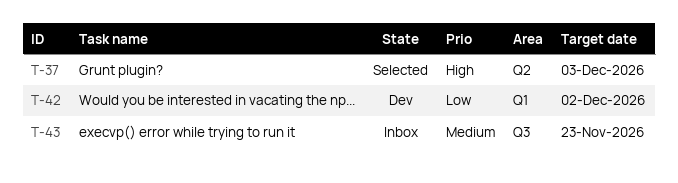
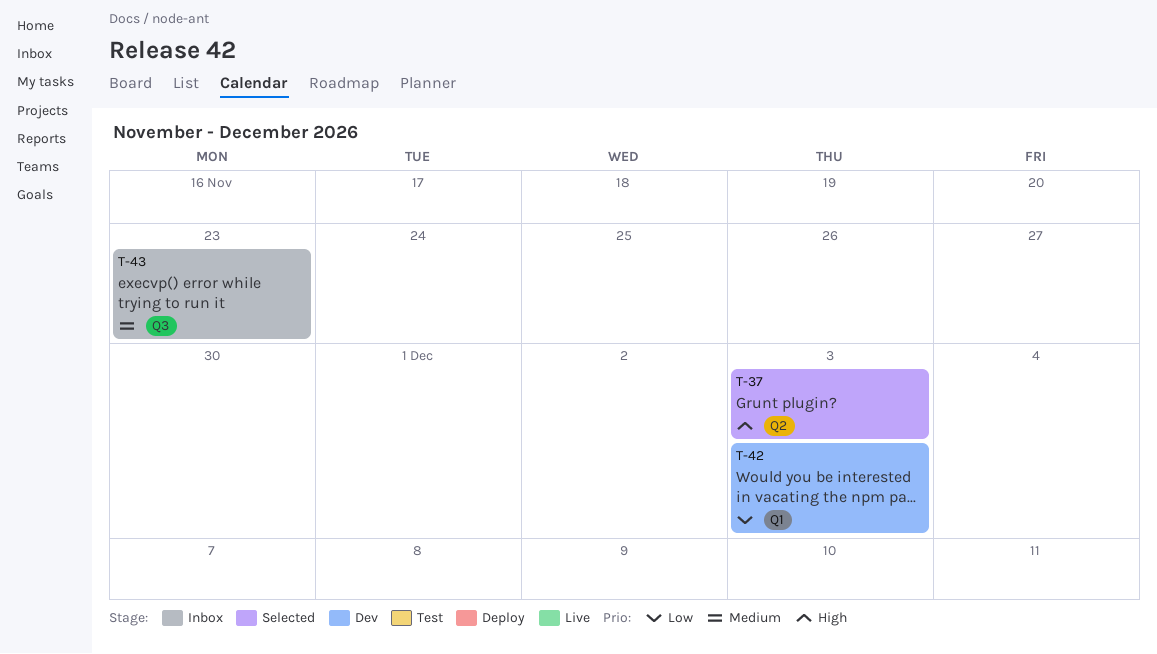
T-42, due: Dec 2 -> Dec 3

